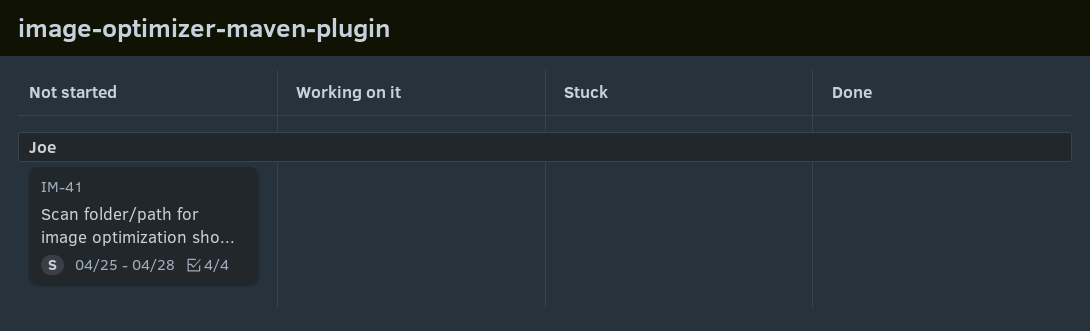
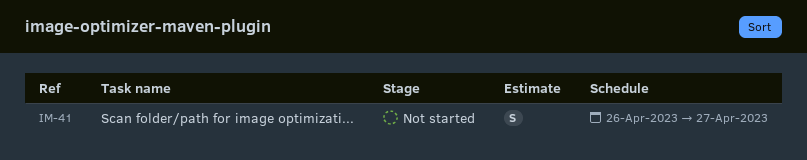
IM-41, start: Apr 25 -> Apr 26
IM-41, due: Apr 28 -> Apr 27

